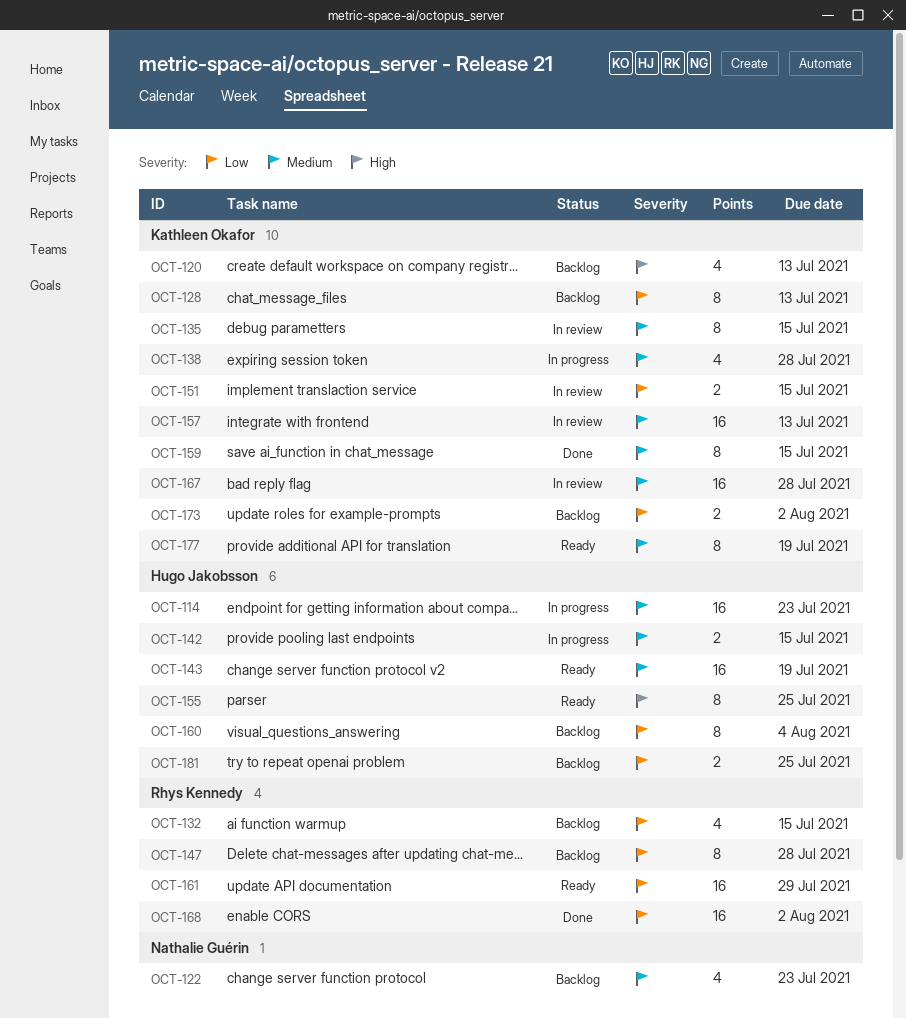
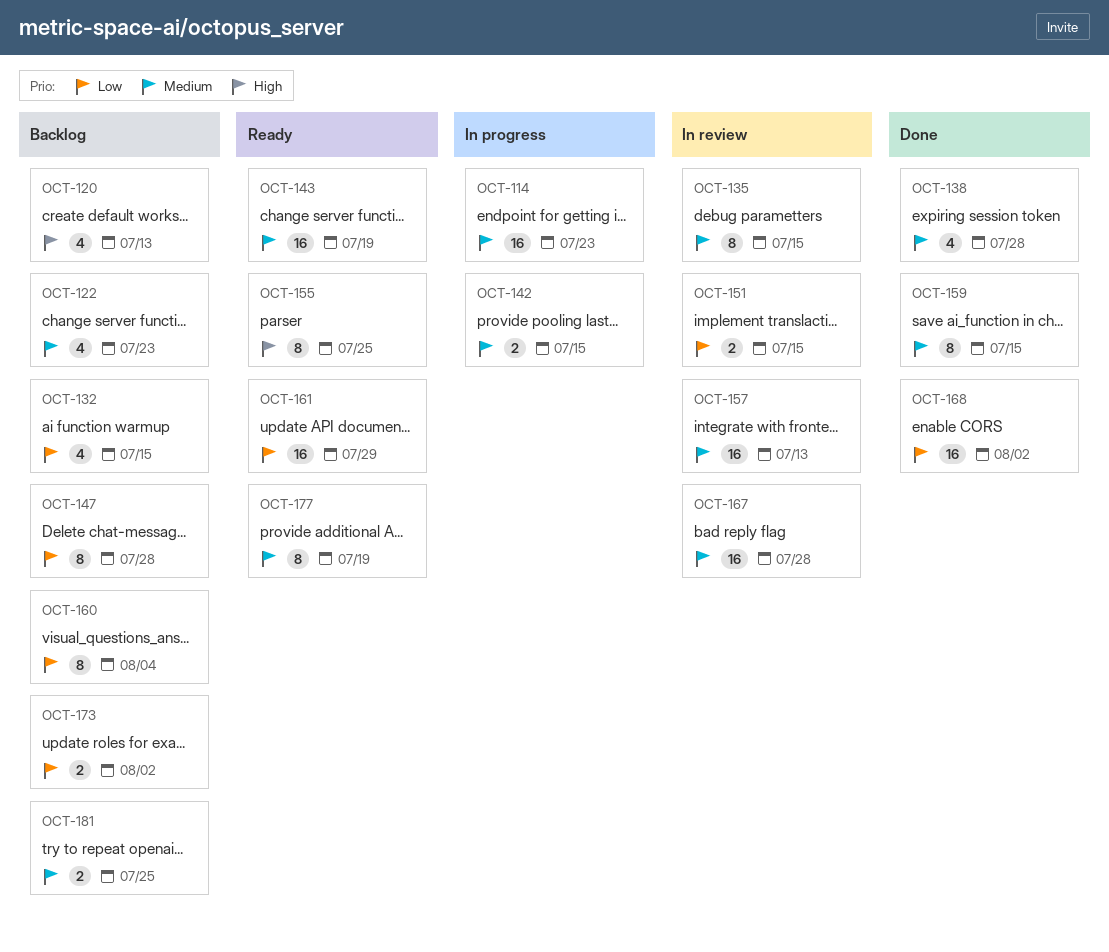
OCT-128: present -> none
OCT-138, status: In progress -> Done
OCT-181, priority: Low -> Medium

